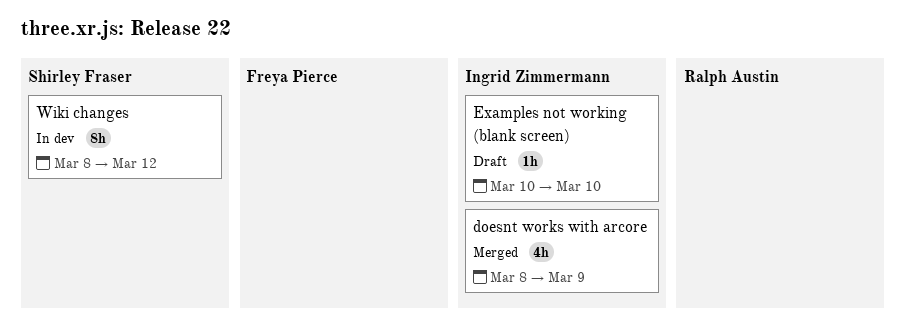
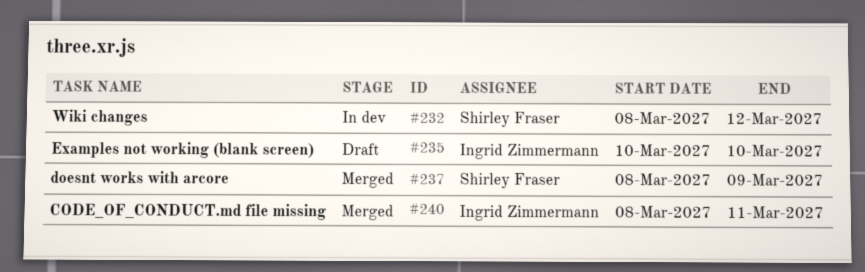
CODE_OF_CONDUCT.md file missing: none -> present
doesnt works with arcore, owner: Ingrid Zimmermann -> Shirley Fraser

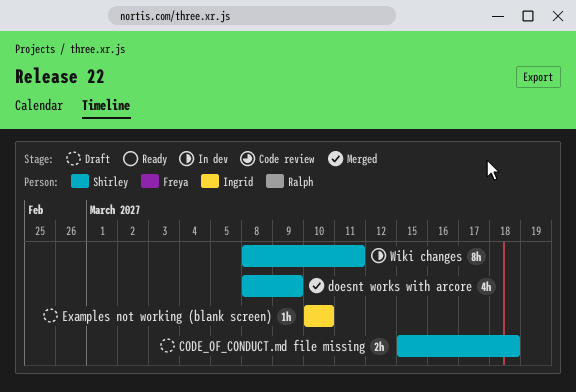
CODE_OF_CONDUCT.md file missing, status: Merged -> Draft
CODE_OF_CONDUCT.md file missing, owner: Ingrid Zimmermann -> Shirley Fraser
CODE_OF_CONDUCT.md file missing, start: Mar 8 -> Mar 15
CODE_OF_CONDUCT.md file missing, due: Mar 11 -> Mar 18
Wiki changes, due: Mar 12 -> Mar 11

